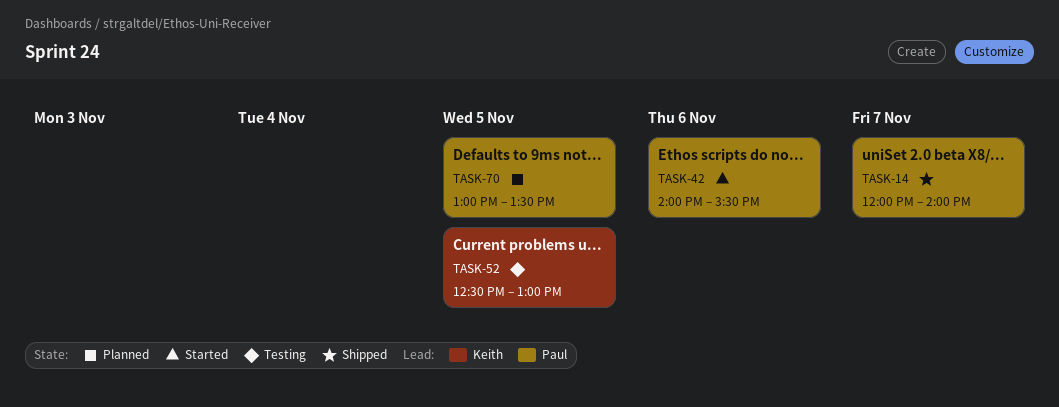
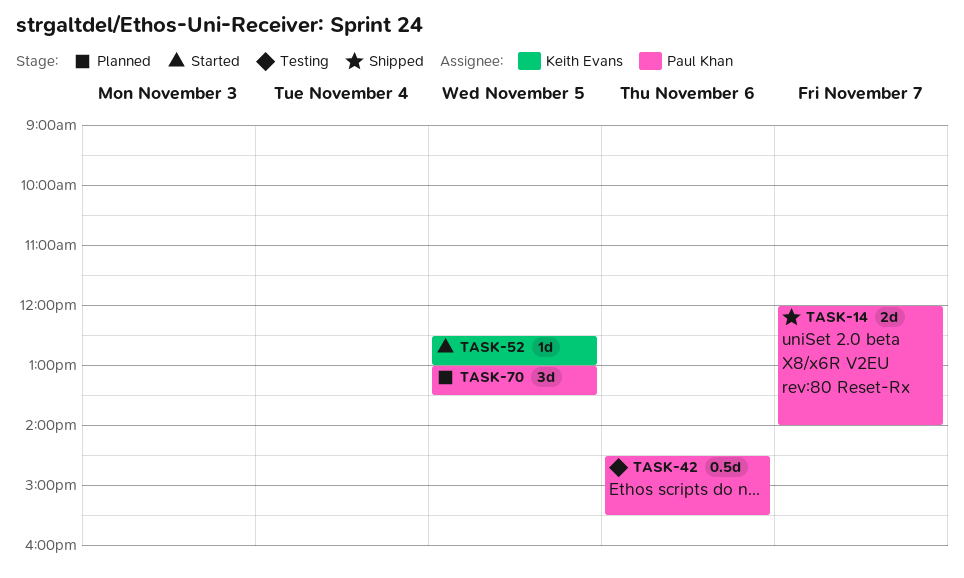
TASK-42, status: Started -> Testing
TASK-42, begins: 14:00 -> 14:30
TASK-52, status: Testing -> Started

